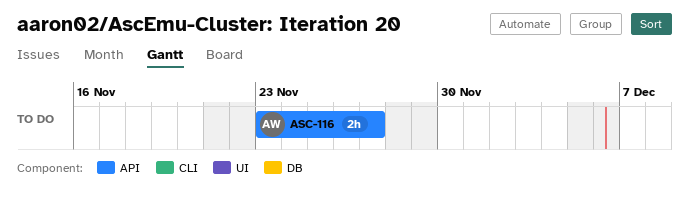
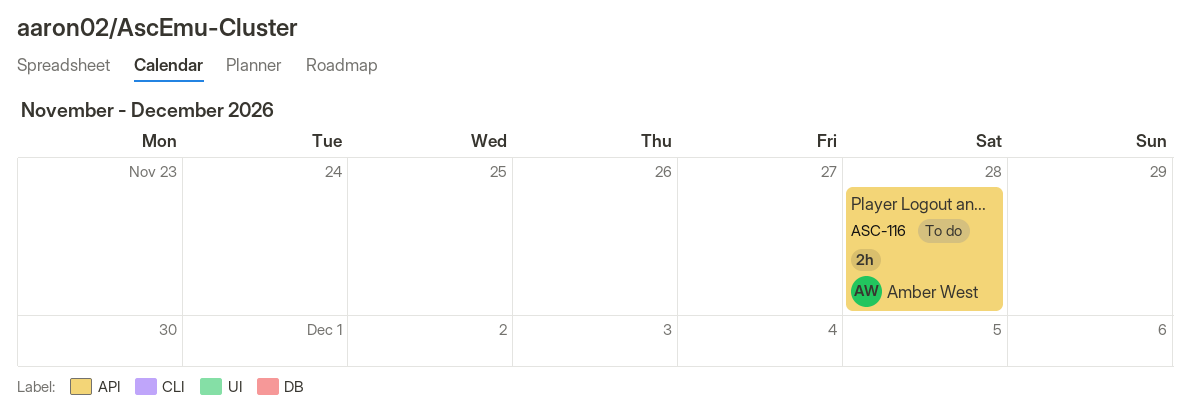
ASC-116, due: Nov 27 -> Nov 28

